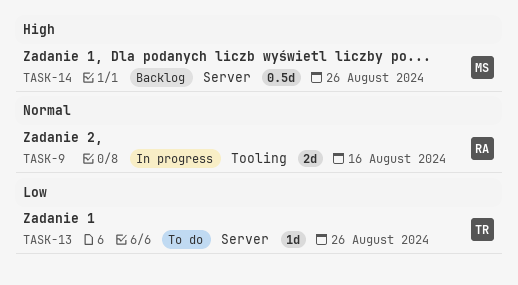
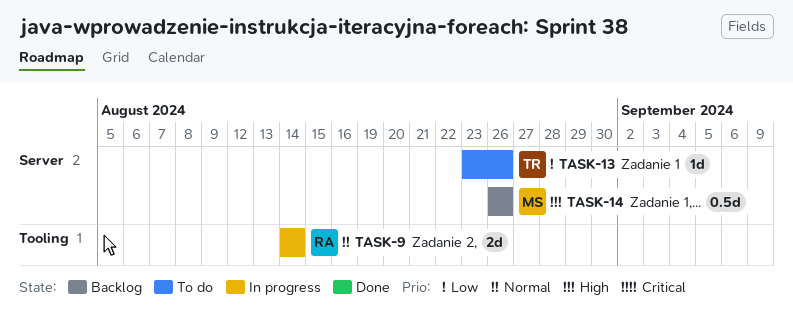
TASK-9, due: Aug 16 -> Aug 14

